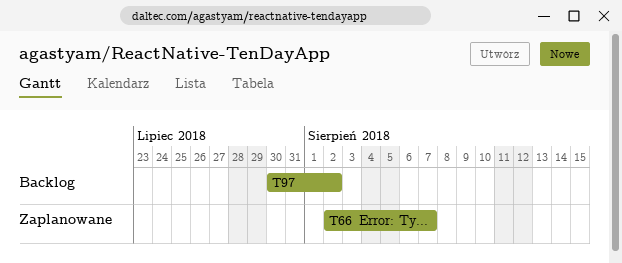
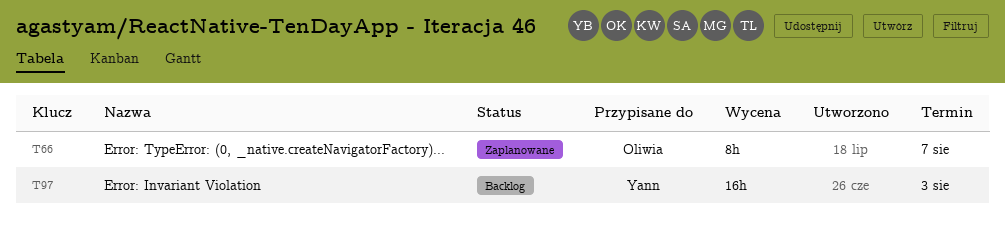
T97, due: Aug 2 -> Aug 3

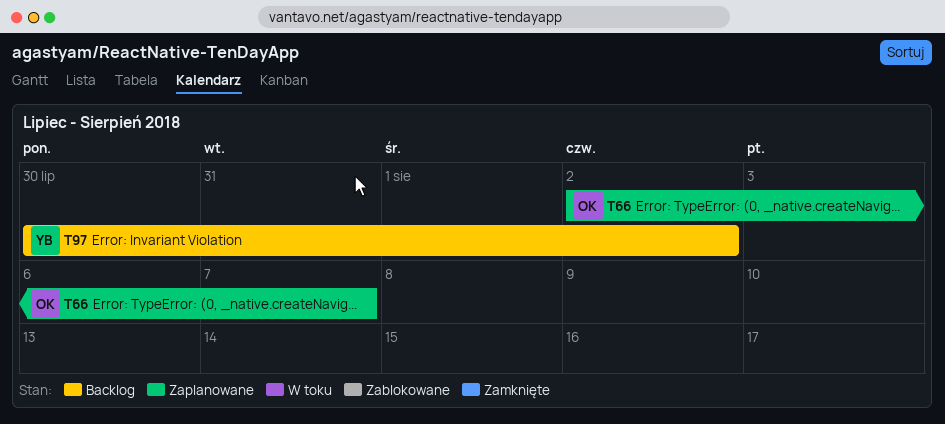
T97, due: Aug 3 -> Aug 2

